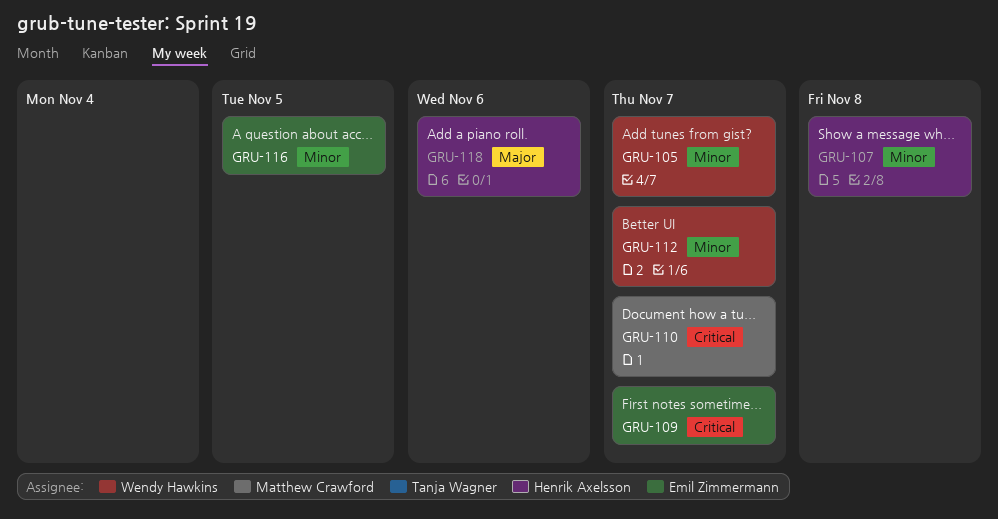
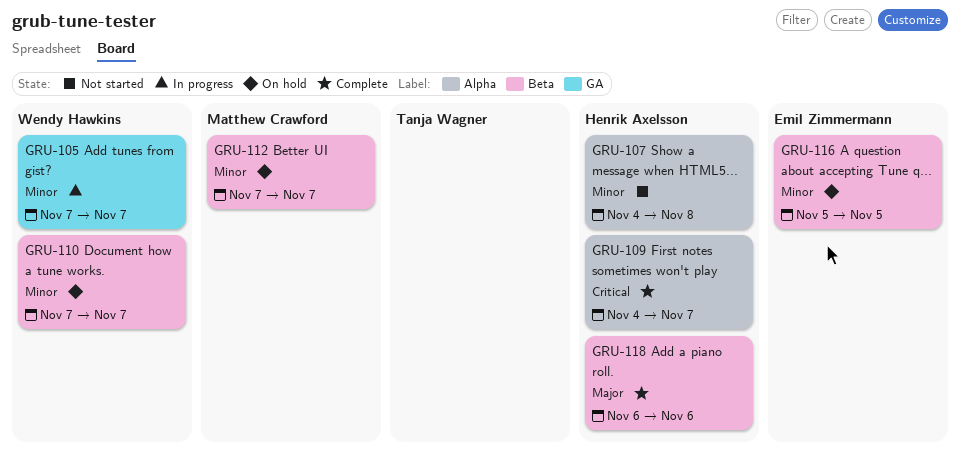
GRU-109, owner: Emil Zimmermann -> Henrik Axelsson
GRU-110, owner: Matthew Crawford -> Wendy Hawkins
GRU-110, priority: Critical -> Minor
GRU-112, owner: Wendy Hawkins -> Matthew Crawford

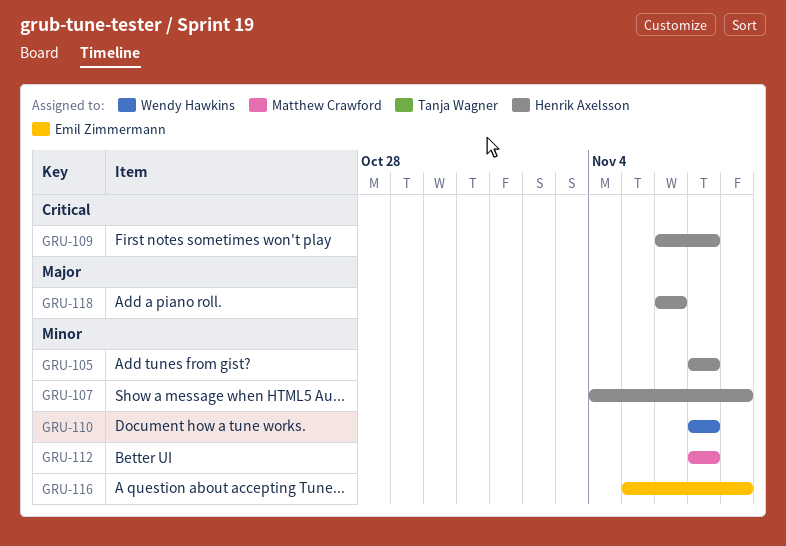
GRU-105, owner: Wendy Hawkins -> Henrik Axelsson
GRU-109, start: Nov 4 -> Nov 6
GRU-116, due: Nov 5 -> Nov 8

